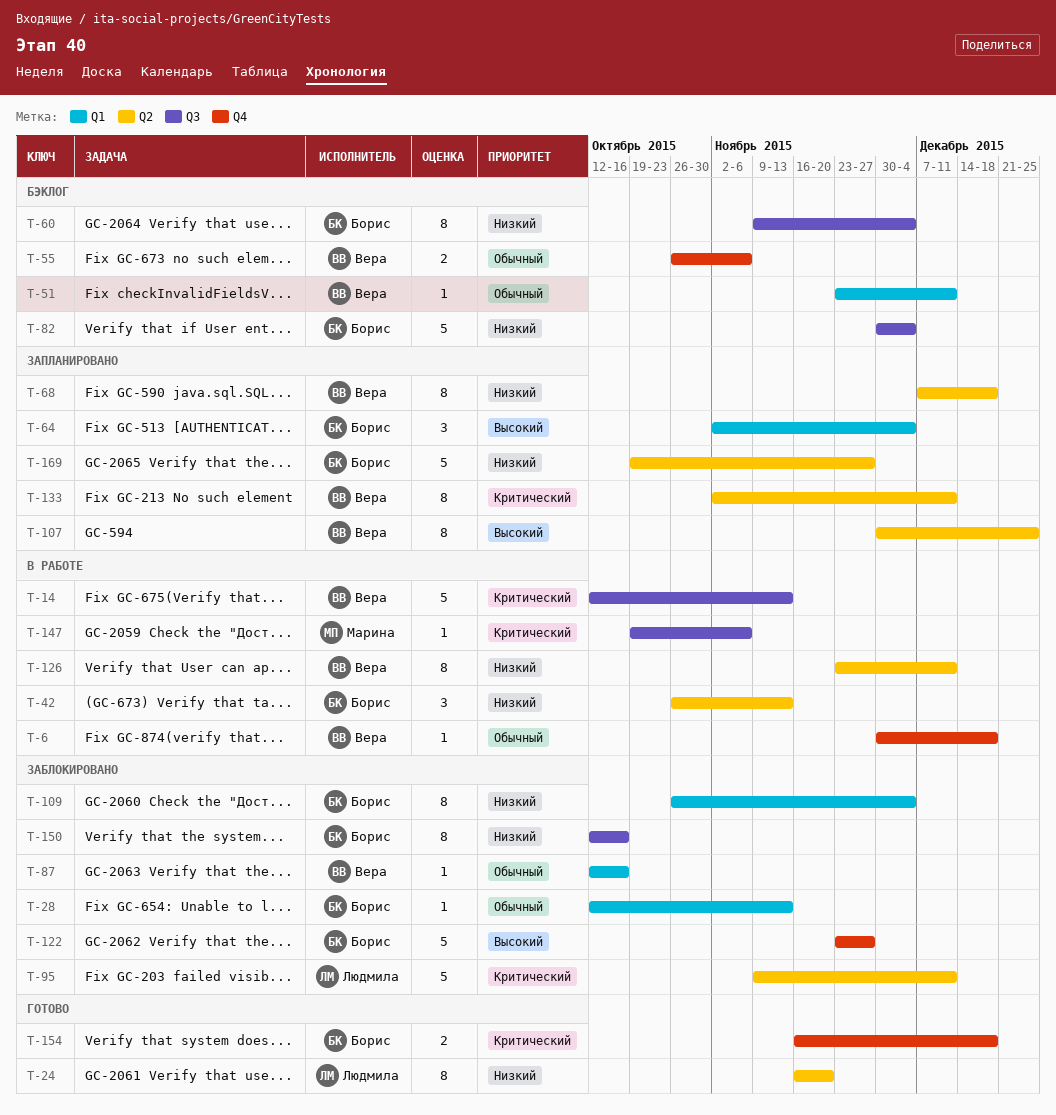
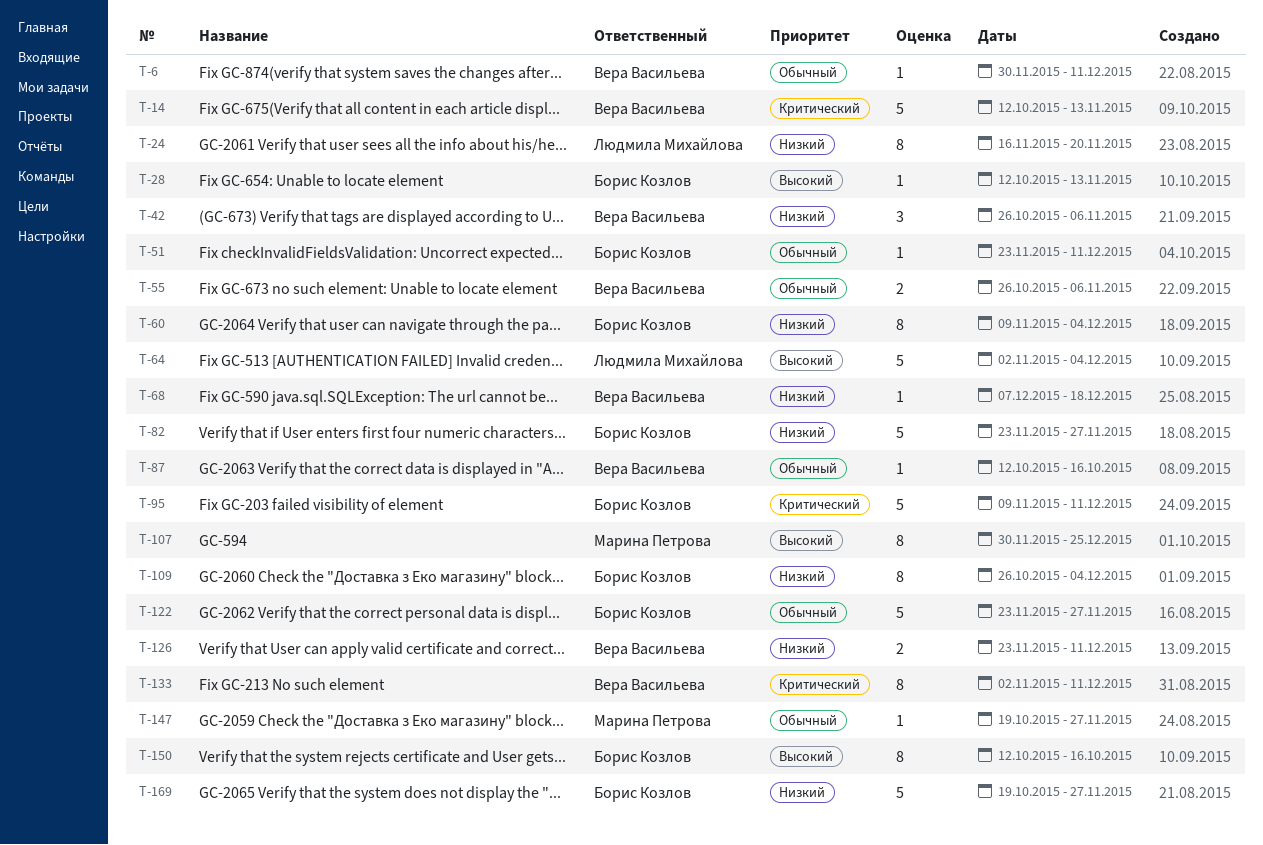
T-6, due: Dec 18 -> Dec 11
T-28, priority: Обычный -> Высокий
T-42, owner: Борис Козлов -> Вера Васильева
T-42, due: Nov 13 -> Nov 6
T-51, owner: Вера Васильева -> Борис Козлов
T-64, owner: Борис Козлов -> Людмила Михайлова
T-64, estimate: 3 -> 5
T-68, estimate: 8 -> 1
T-82, start: Nov 30 -> Nov 23
T-82, due: Dec 4 -> Nov 27
T-95, owner: Людмила Михайлова -> Борис Козлов
T-107, owner: Вера Васильева -> Марина Петрова
T-122, priority: Высокий -> Обычный
T-126, estimate: 8 -> 2
T-147, priority: Критический -> Обычный
T-147, due: Nov 6 -> Nov 27
T-150, priority: Низкий -> Высокий
T-154: present -> none

